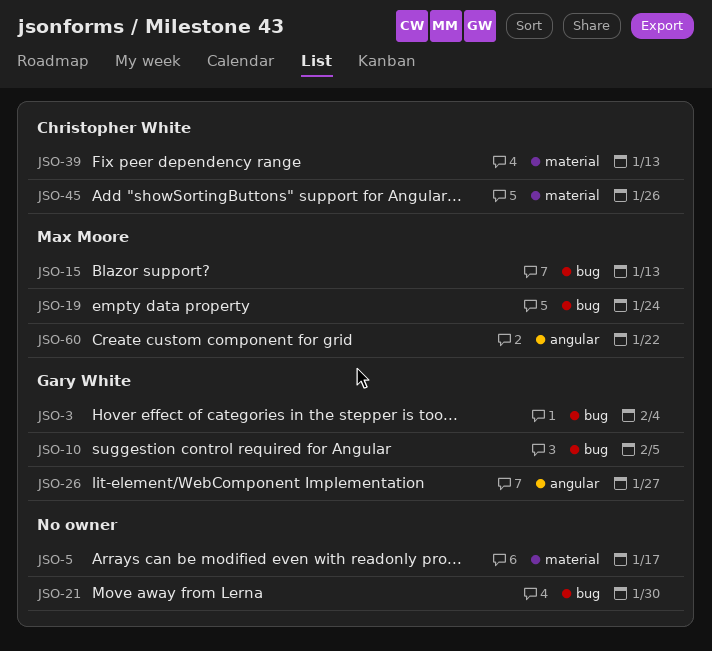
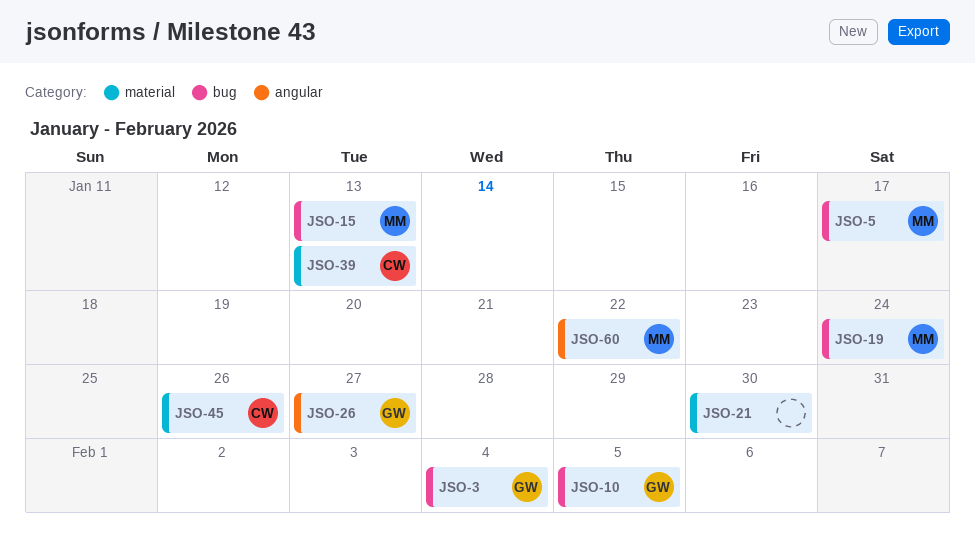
JSO-5, owner: none -> Max Moore
JSO-5, label: material -> bug
JSO-21, label: bug -> material

